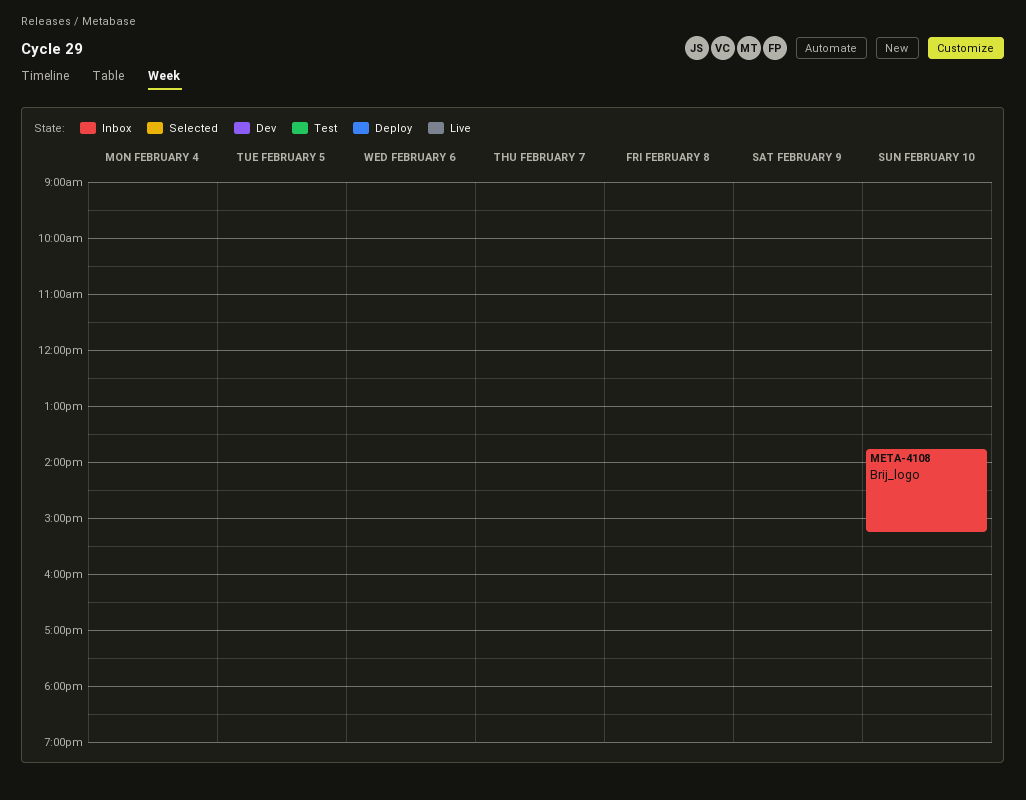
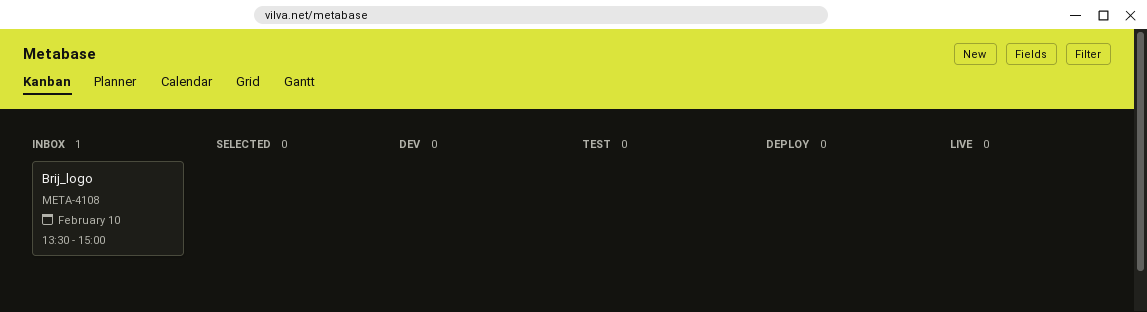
META-4108, begins: 13:45 -> 13:30
META-4108, ends: 15:15 -> 15:00

